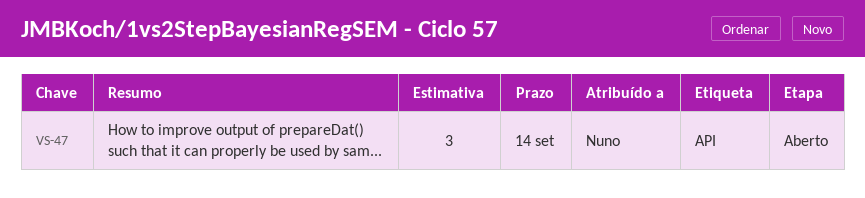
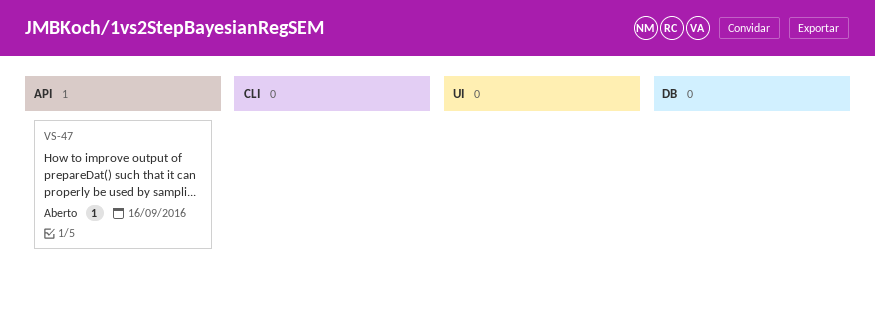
VS-47, estimate: 3 -> 1
VS-47, due: Sep 14 -> Sep 16

